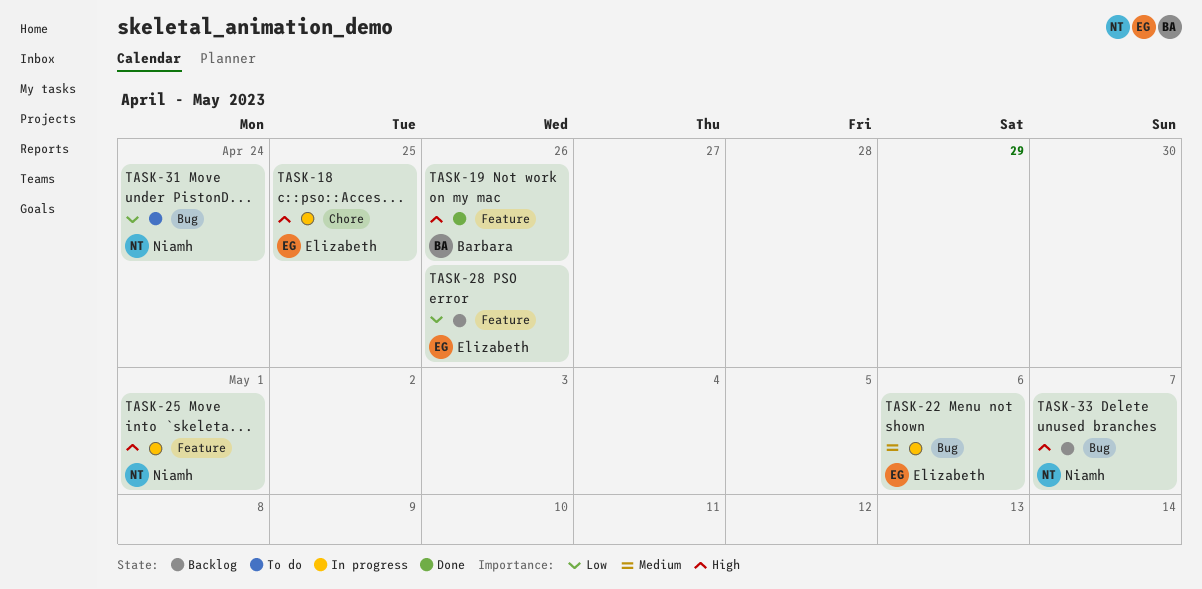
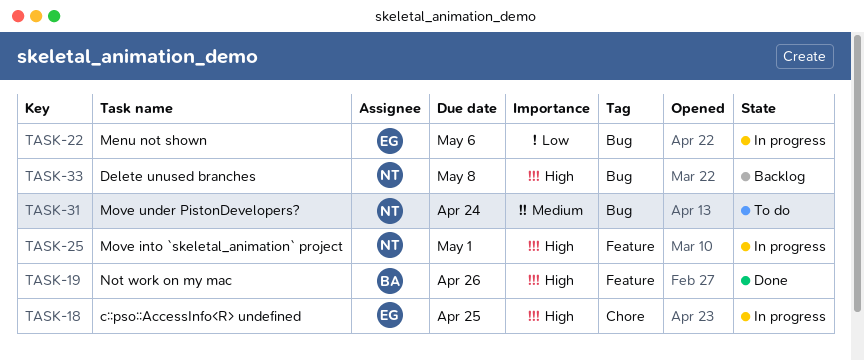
TASK-22, priority: Medium -> Low
TASK-28: present -> none
TASK-31, priority: Low -> Medium
TASK-33, due: May 7 -> May 8

